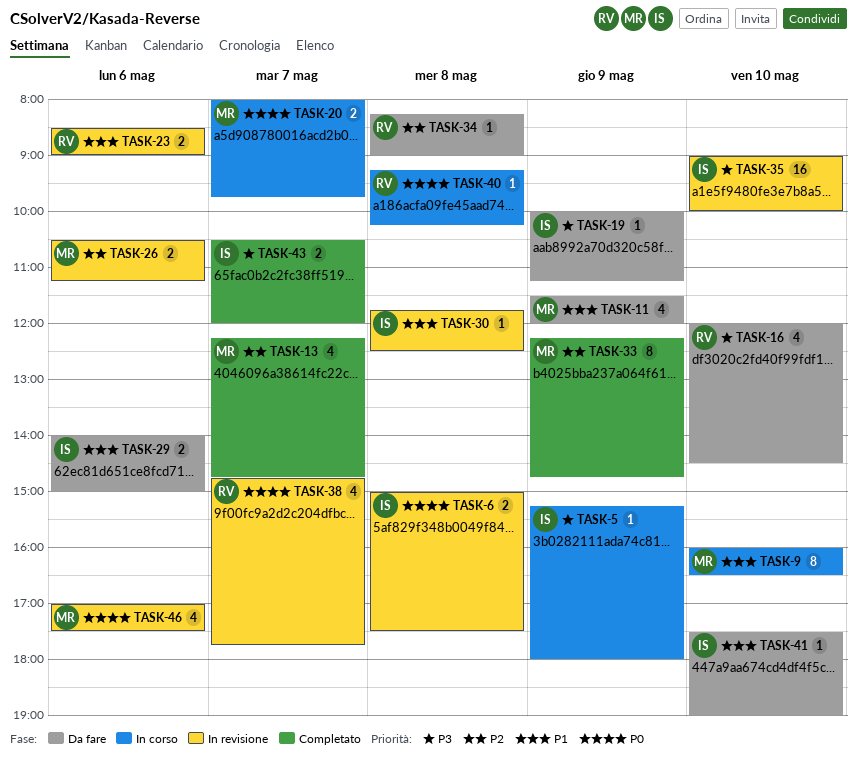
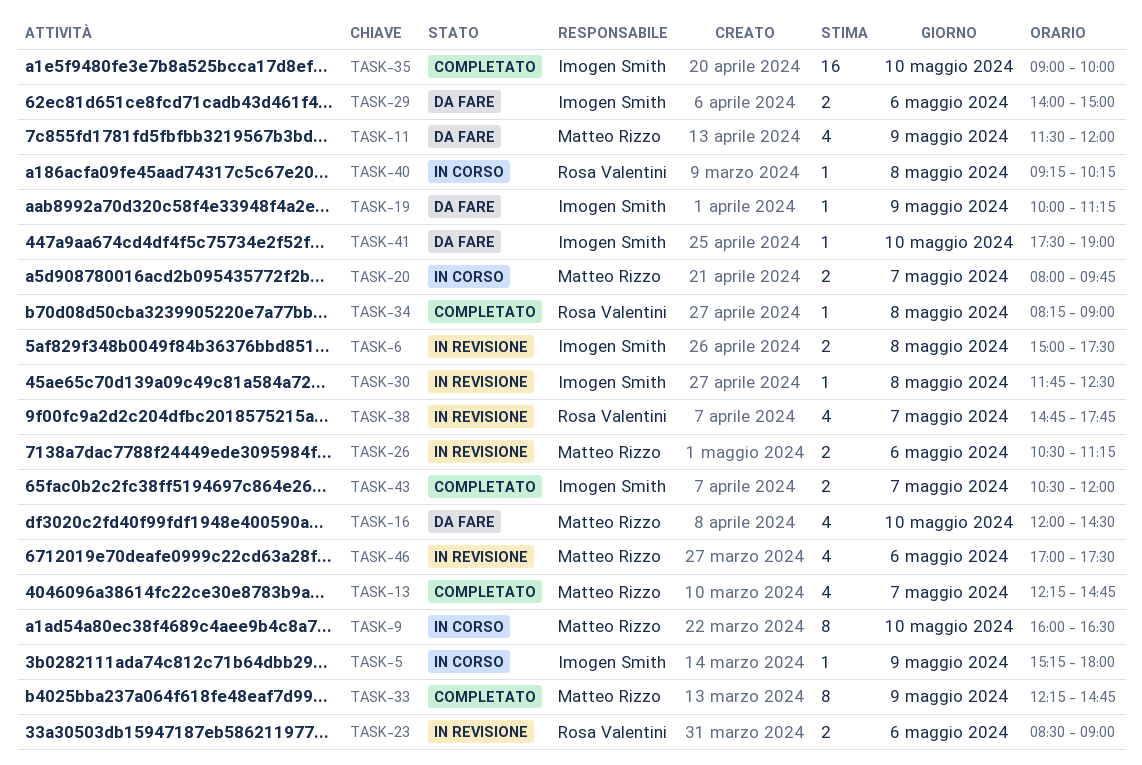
TASK-16, owner: Rosa Valentini -> Matteo Rizzo
TASK-34, status: Da fare -> Completato
TASK-35, status: In revisione -> Completato

